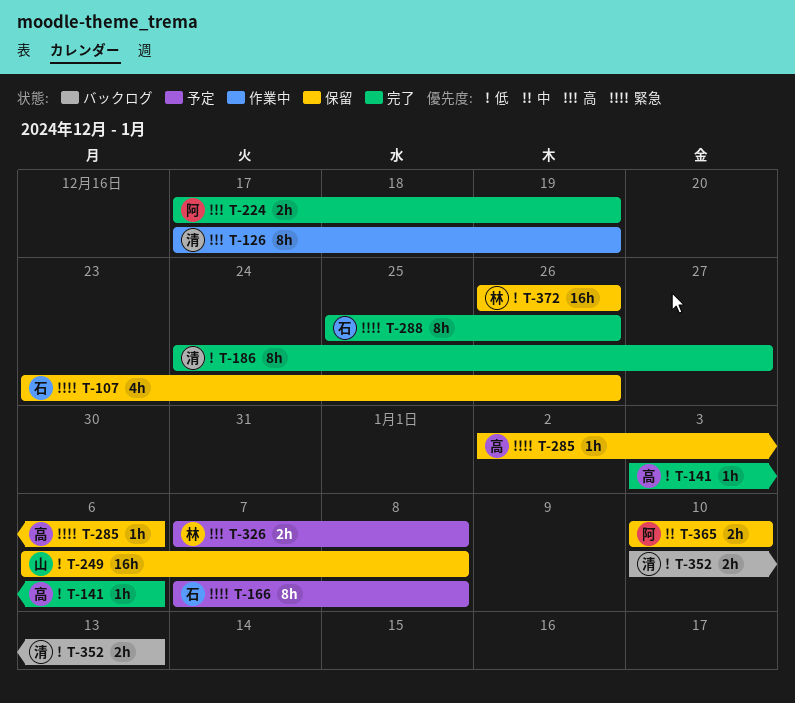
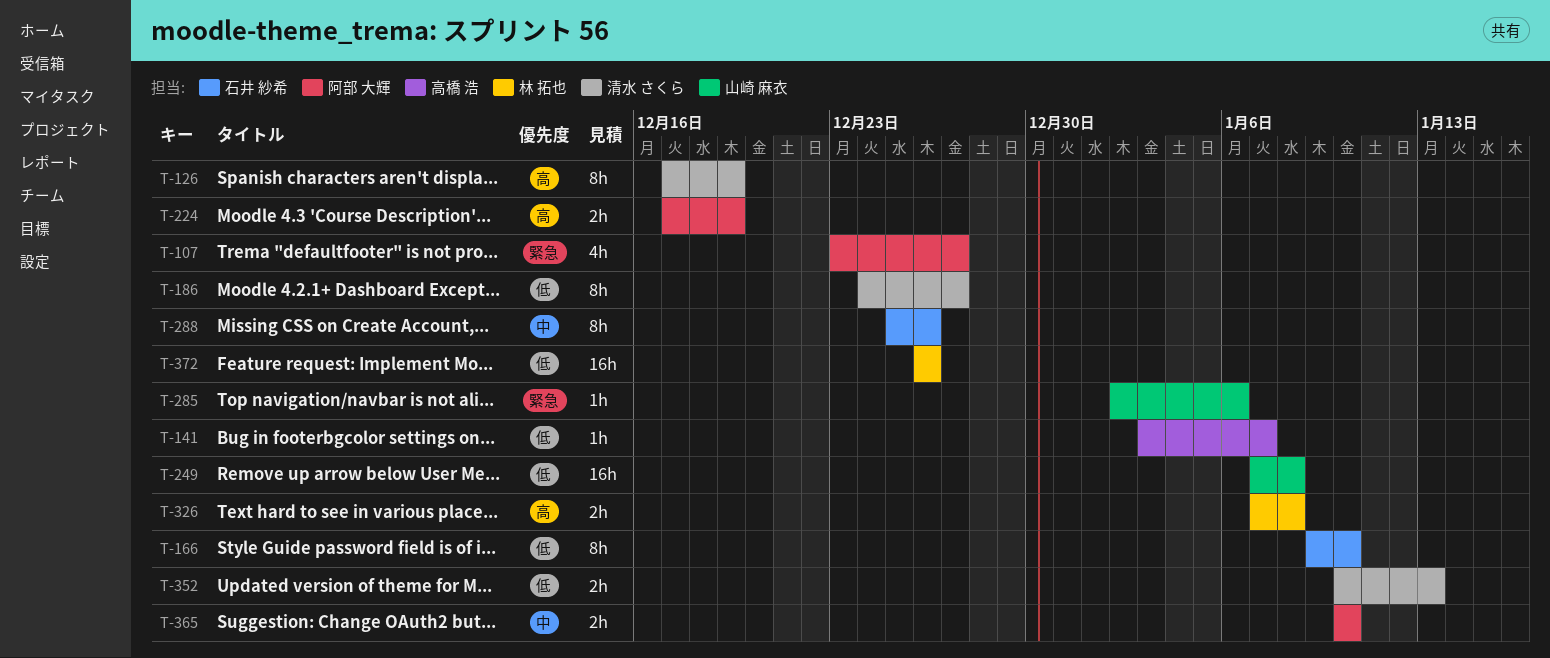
T-107, owner: 石井 紗希 -> 阿部 大輝
T-107, due: Dec 26 -> Dec 27
T-141, due: Jan 6 -> Jan 7
T-166, priority: 緊急 -> 低
T-166, start: Jan 7 -> Jan 9
T-166, due: Jan 8 -> Jan 10
T-249, start: Jan 6 -> Jan 7
T-285, owner: 高橋 浩 -> 山崎 麻衣
T-288, priority: 緊急 -> 中

